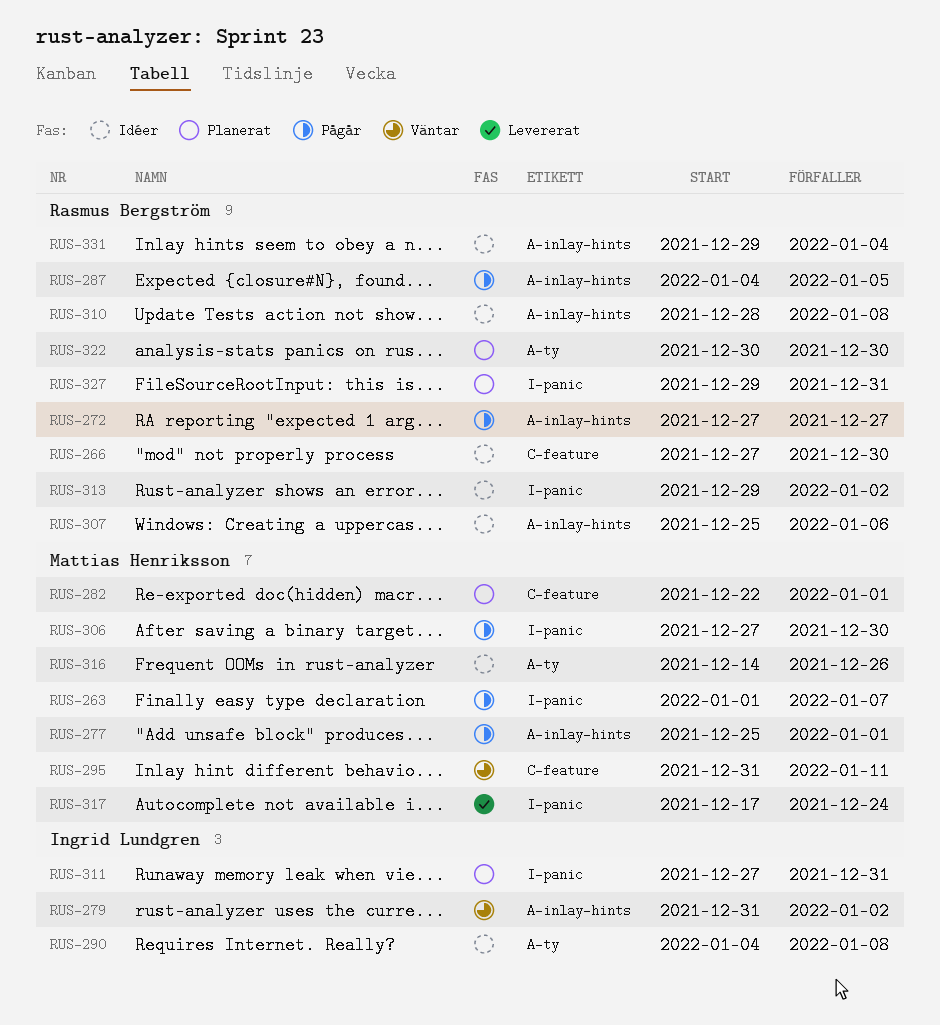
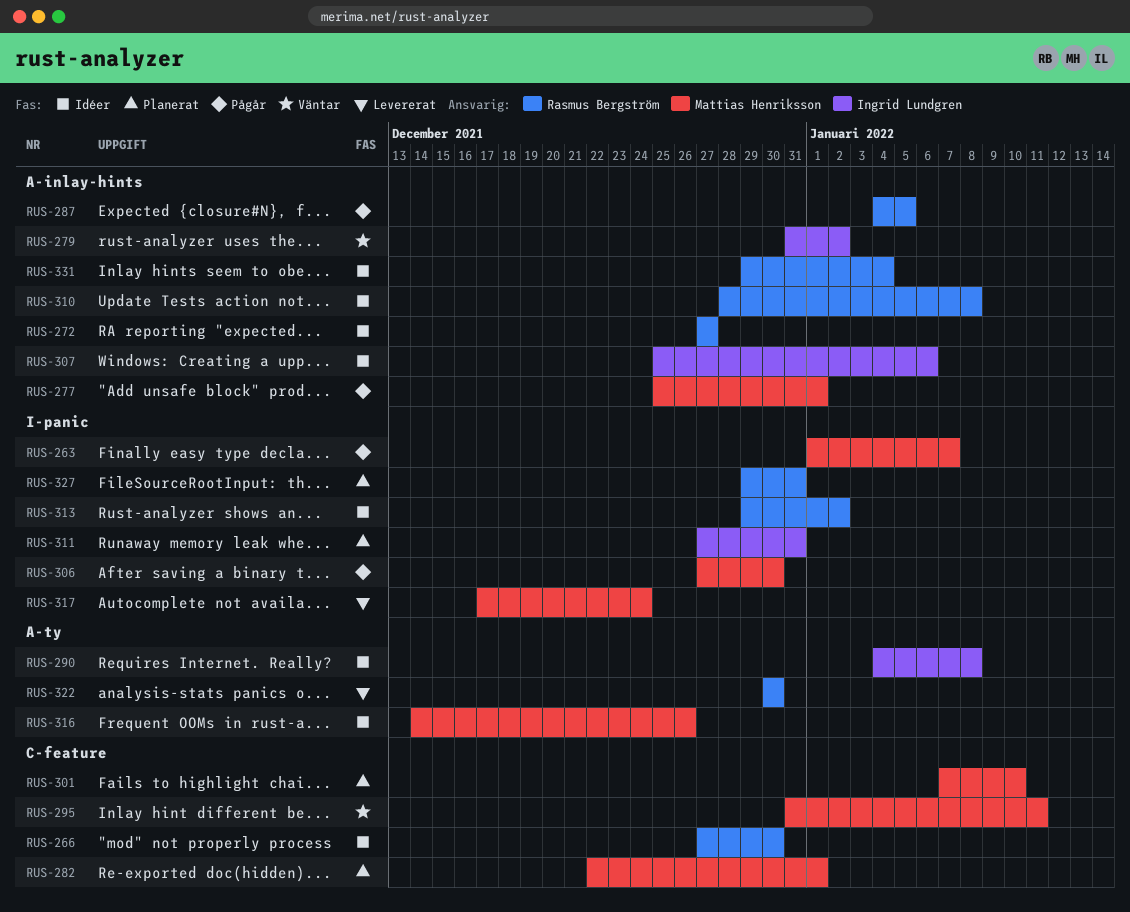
RUS-272, status: Pågår -> Idéer
RUS-301: none -> present
RUS-307, owner: Rasmus Bergström -> Ingrid Lundgren
RUS-322, status: Planerat -> Levererat

